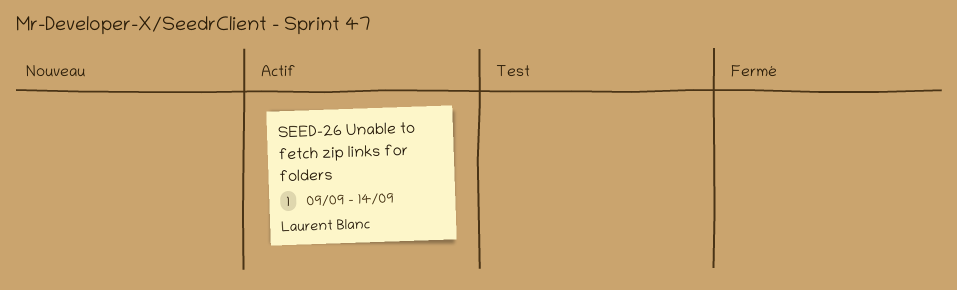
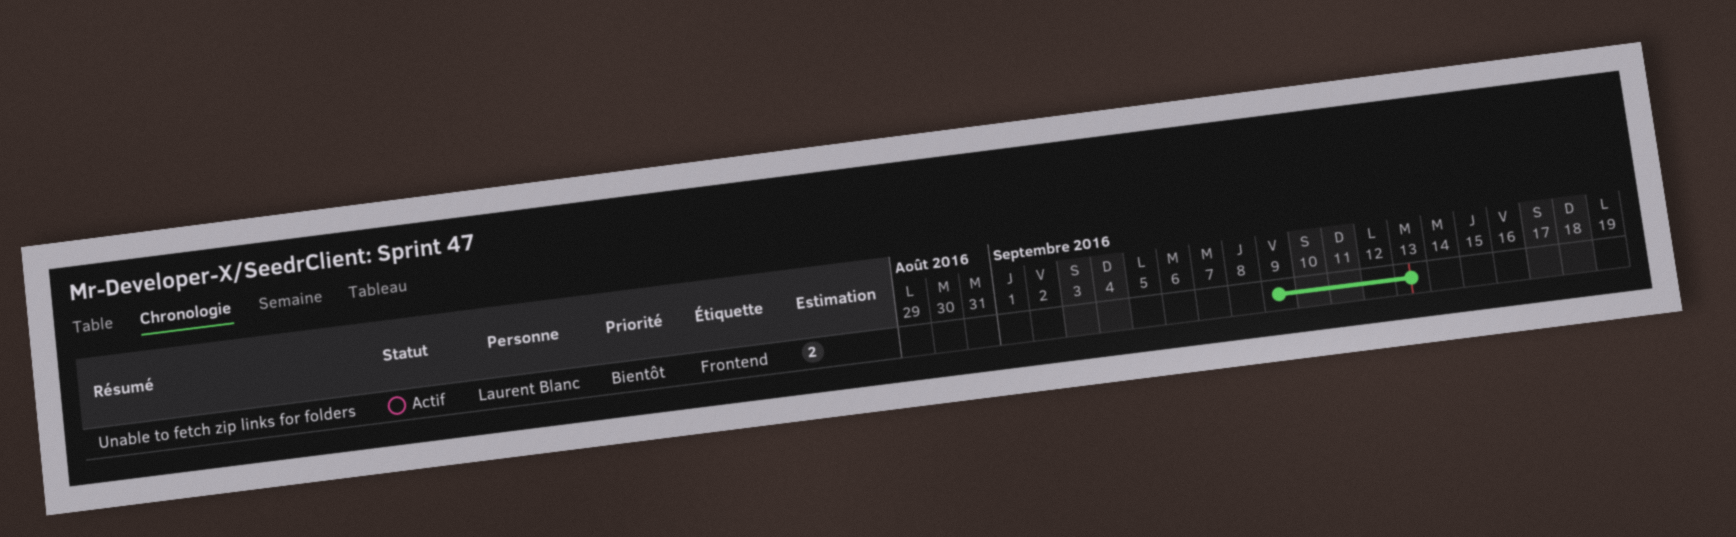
Unable to fetch zip links for folders, estimate: 1 -> 2
Unable to fetch zip links for folders, due: Sep 14 -> Sep 13

